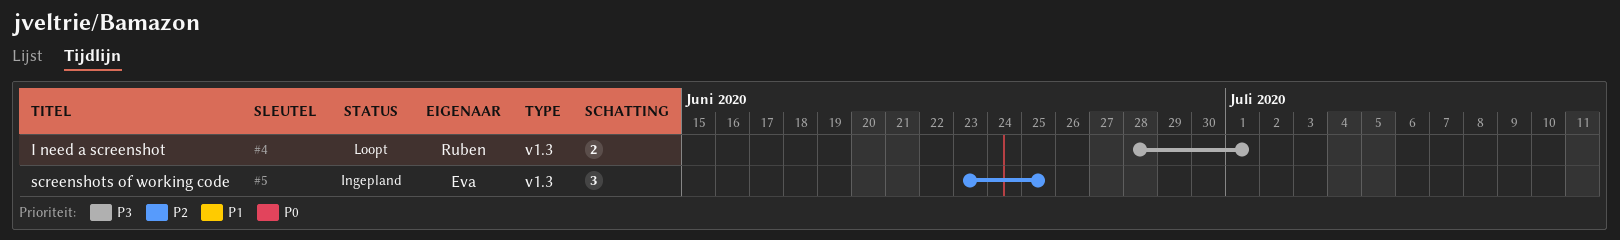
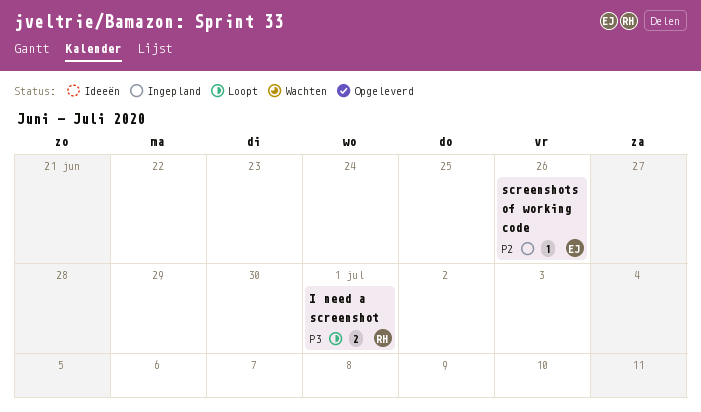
screenshots of working code, estimate: 3 -> 1
screenshots of working code, due: Jun 25 -> Jun 26

